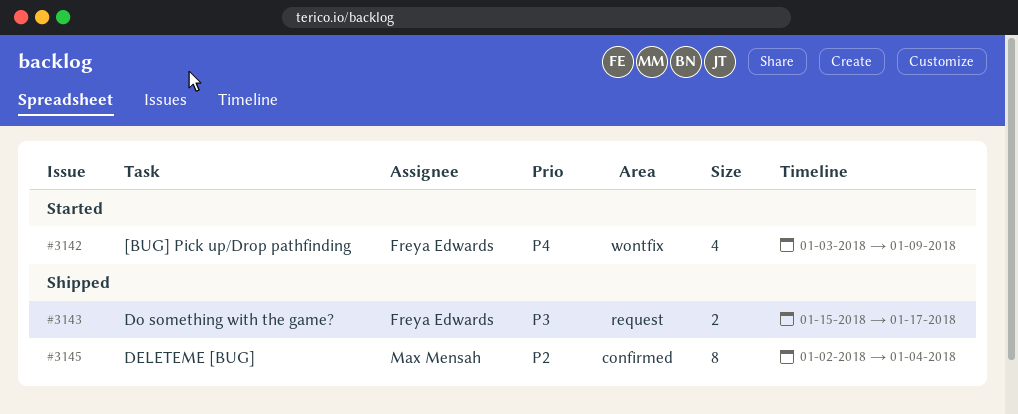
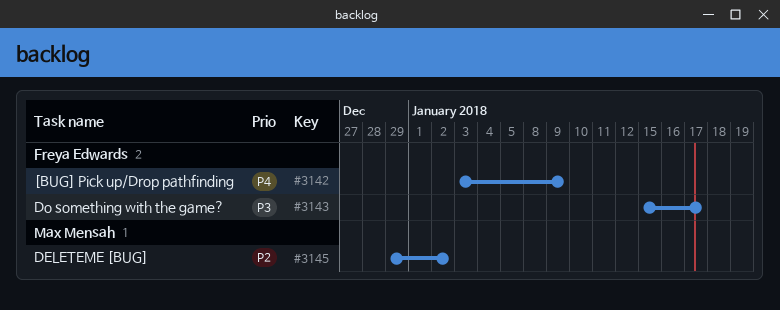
#3145, start: Jan 2 -> Dec 29
#3145, due: Jan 4 -> Jan 2

